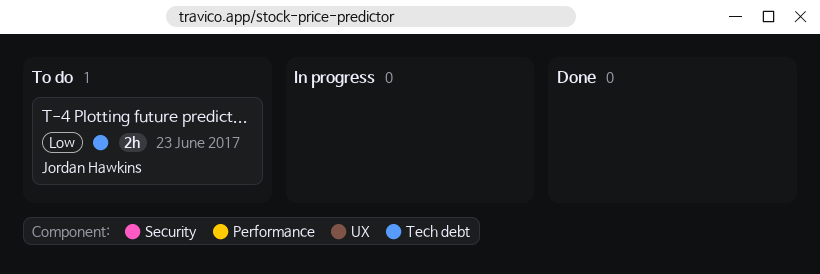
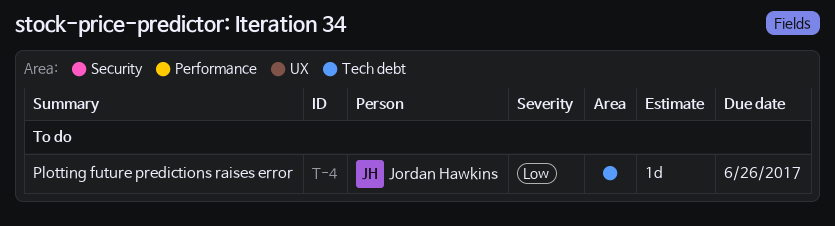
T-4, estimate: 2h -> 1d
T-4, due: Jun 23 -> Jun 26

